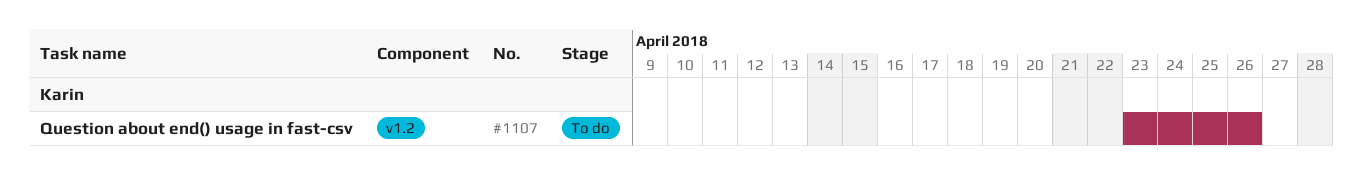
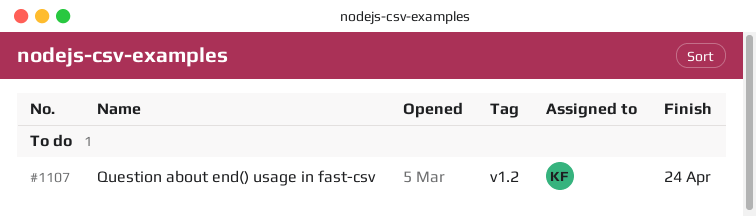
#1107, due: Apr 26 -> Apr 24

